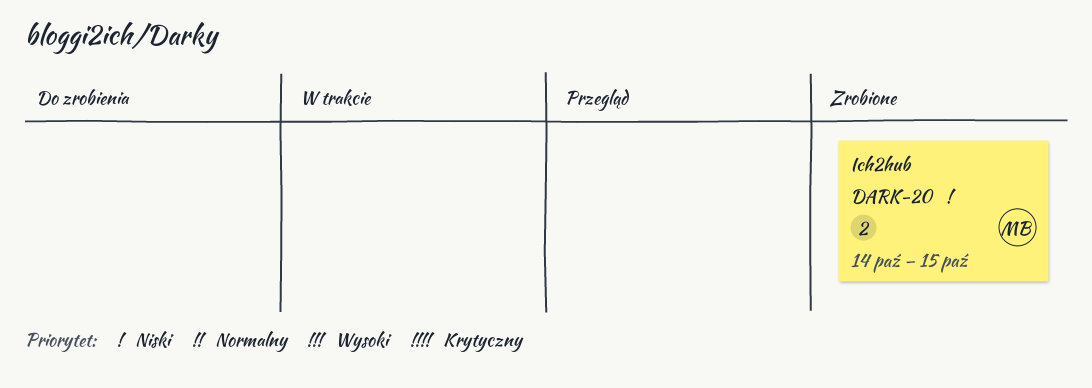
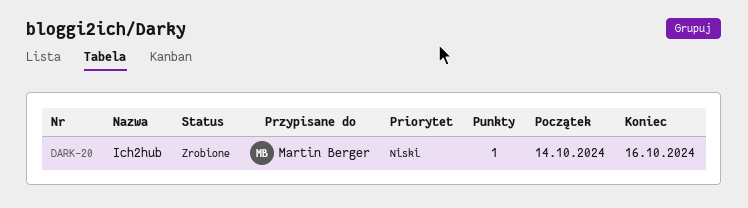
DARK-20, estimate: 2 -> 1
DARK-20, due: Oct 15 -> Oct 16

